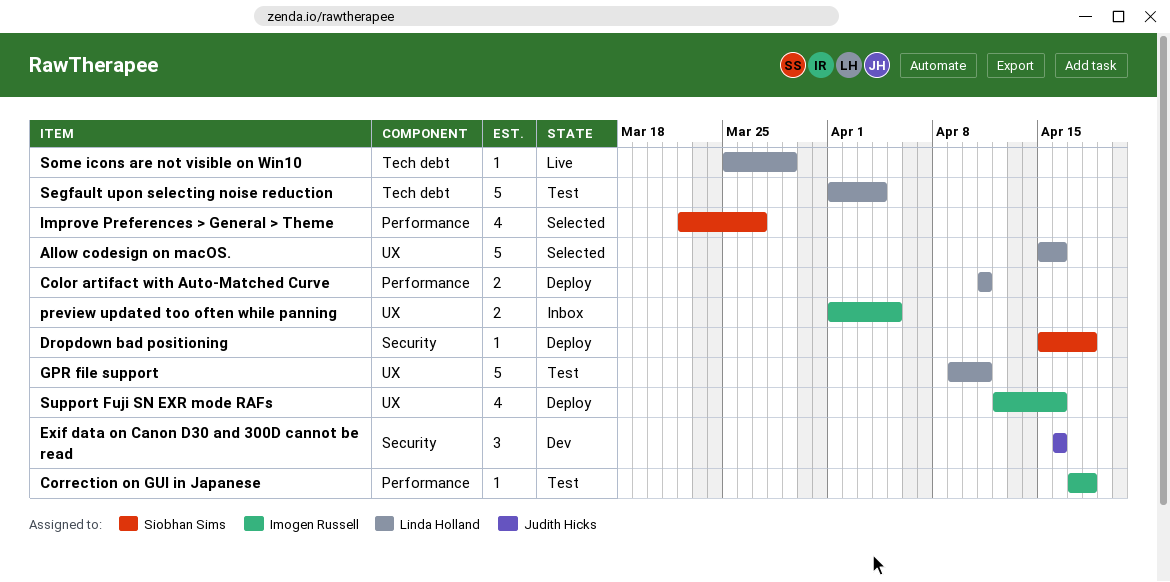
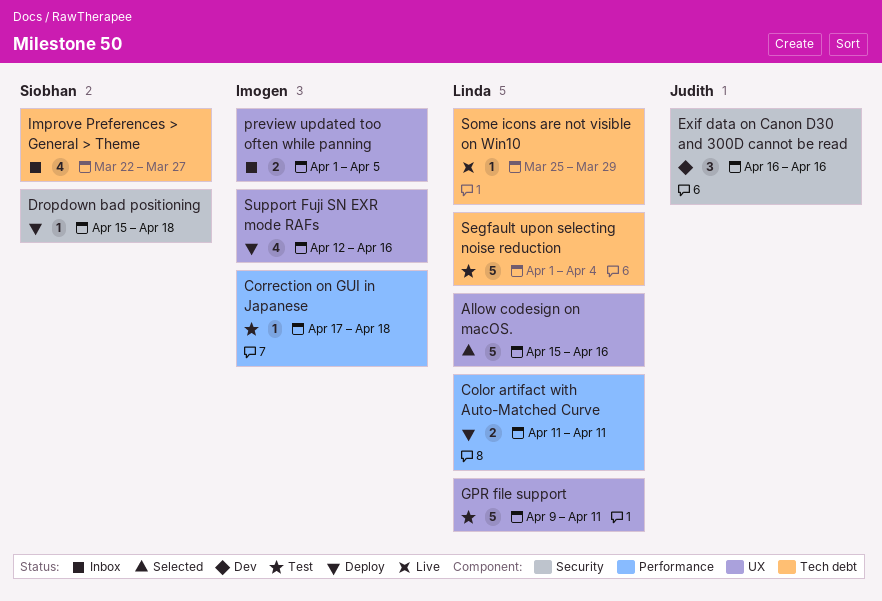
Improve Preferences > General > Theme, status: Selected -> Inbox
Improve Preferences > General > Theme, label: Performance -> Tech debt

